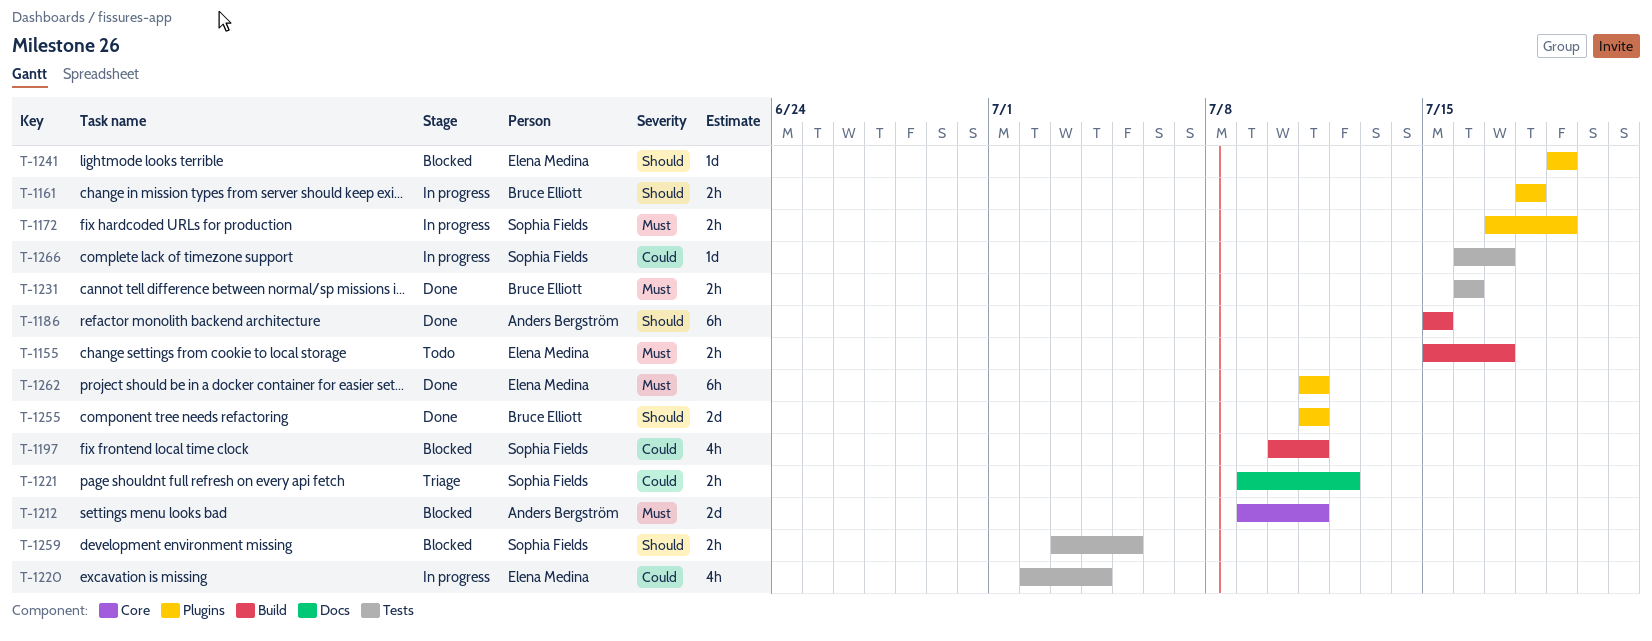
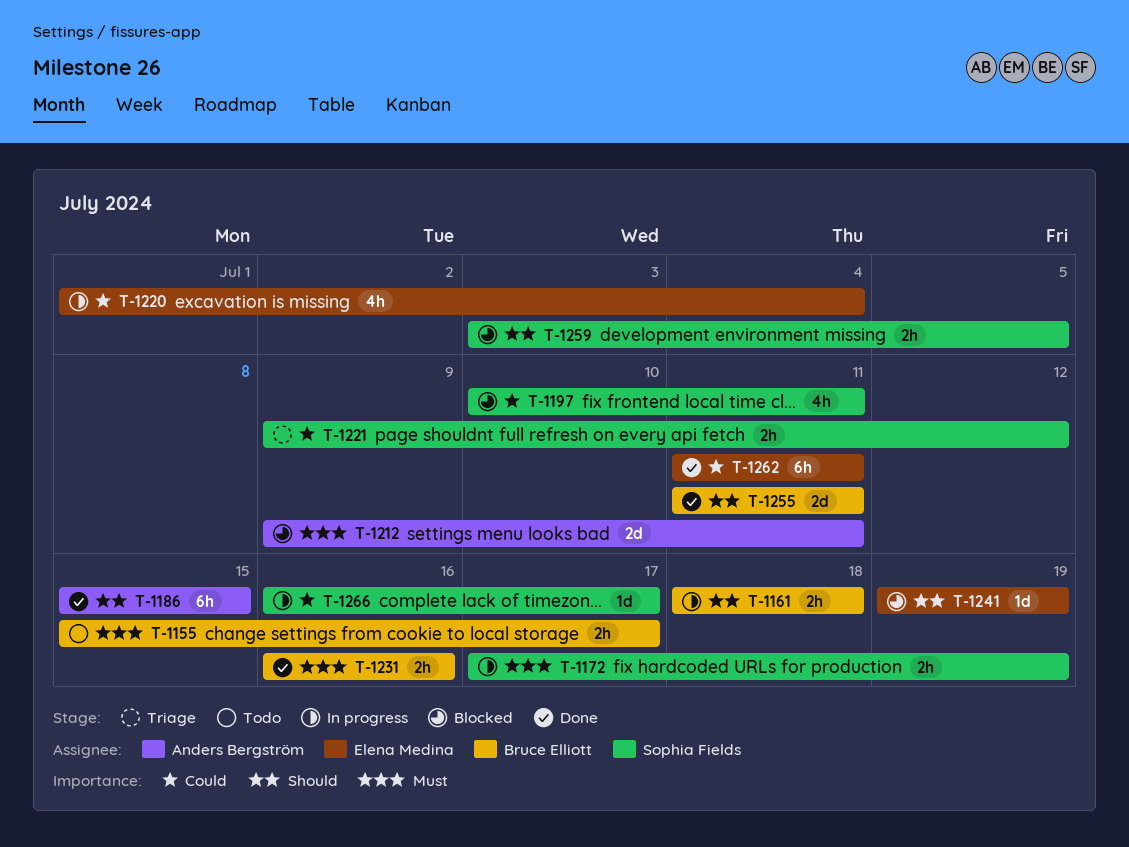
T-1155, owner: Elena Medina -> Bruce Elliott
T-1220, start: Jul 2 -> Jul 1
T-1262, priority: Must -> Could

